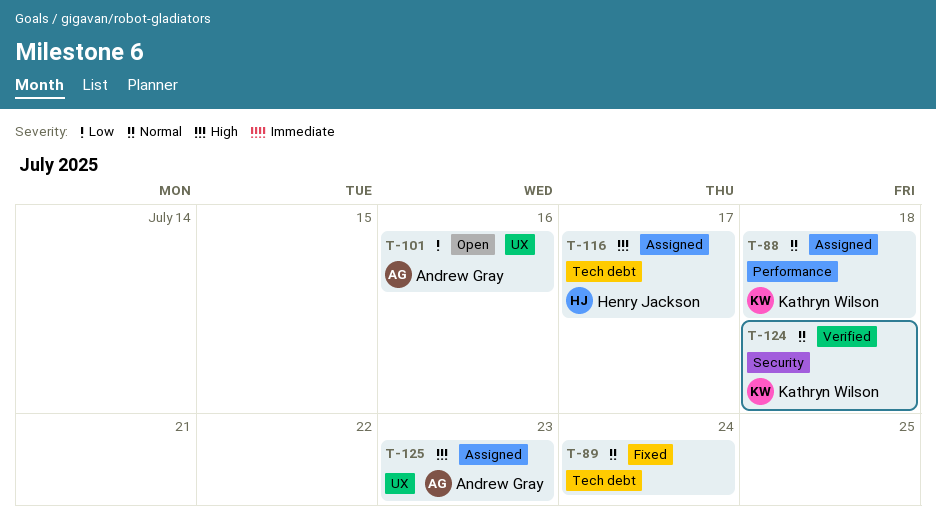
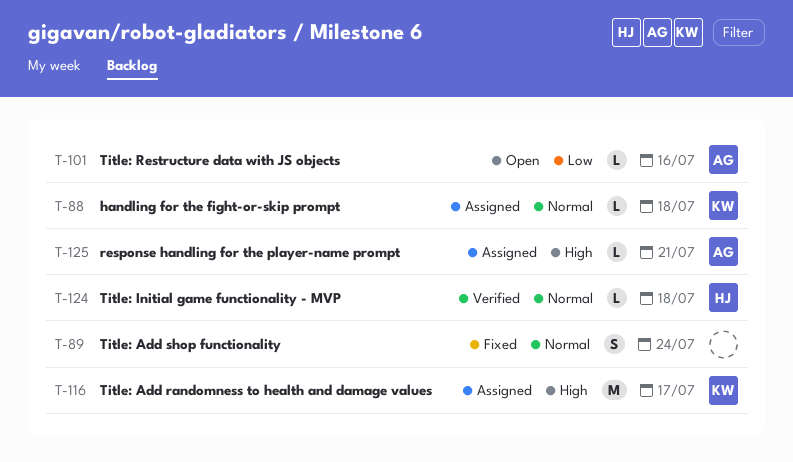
T-116, owner: Henry Jackson -> Kathryn Wilson
T-124, owner: Kathryn Wilson -> Henry Jackson
T-125, due: Jul 23 -> Jul 21

